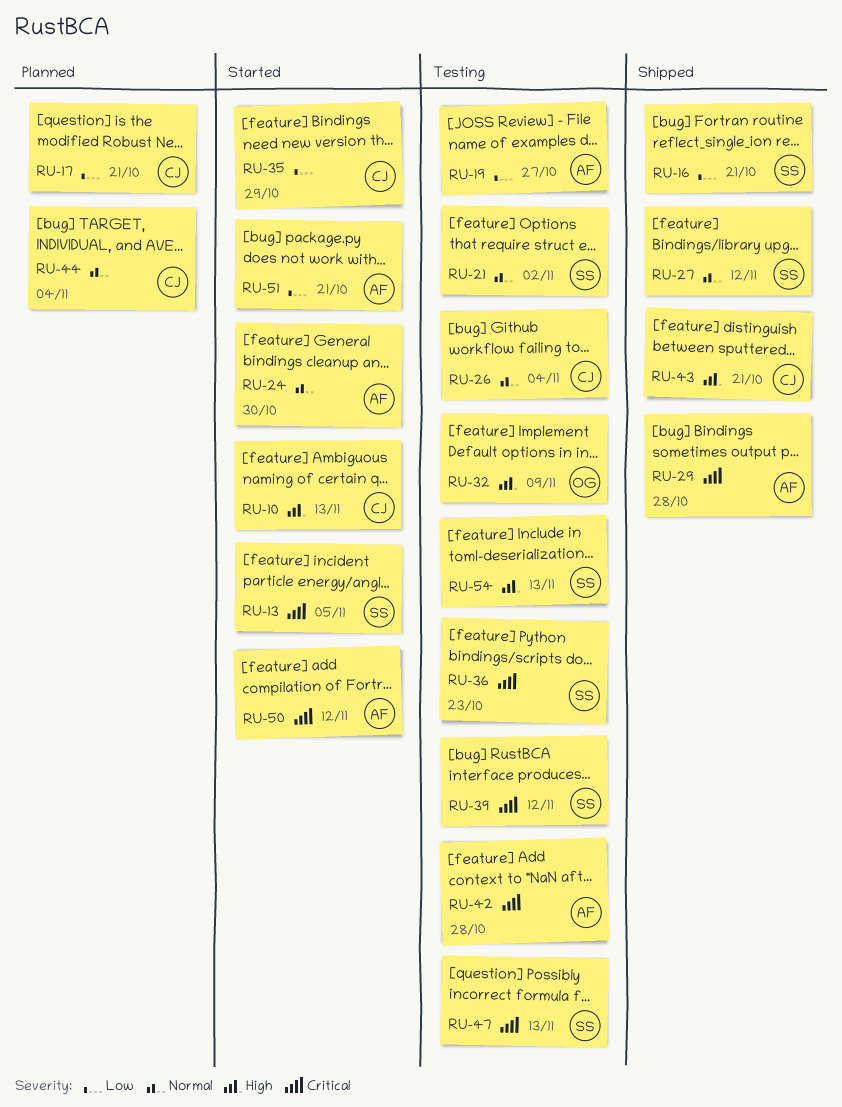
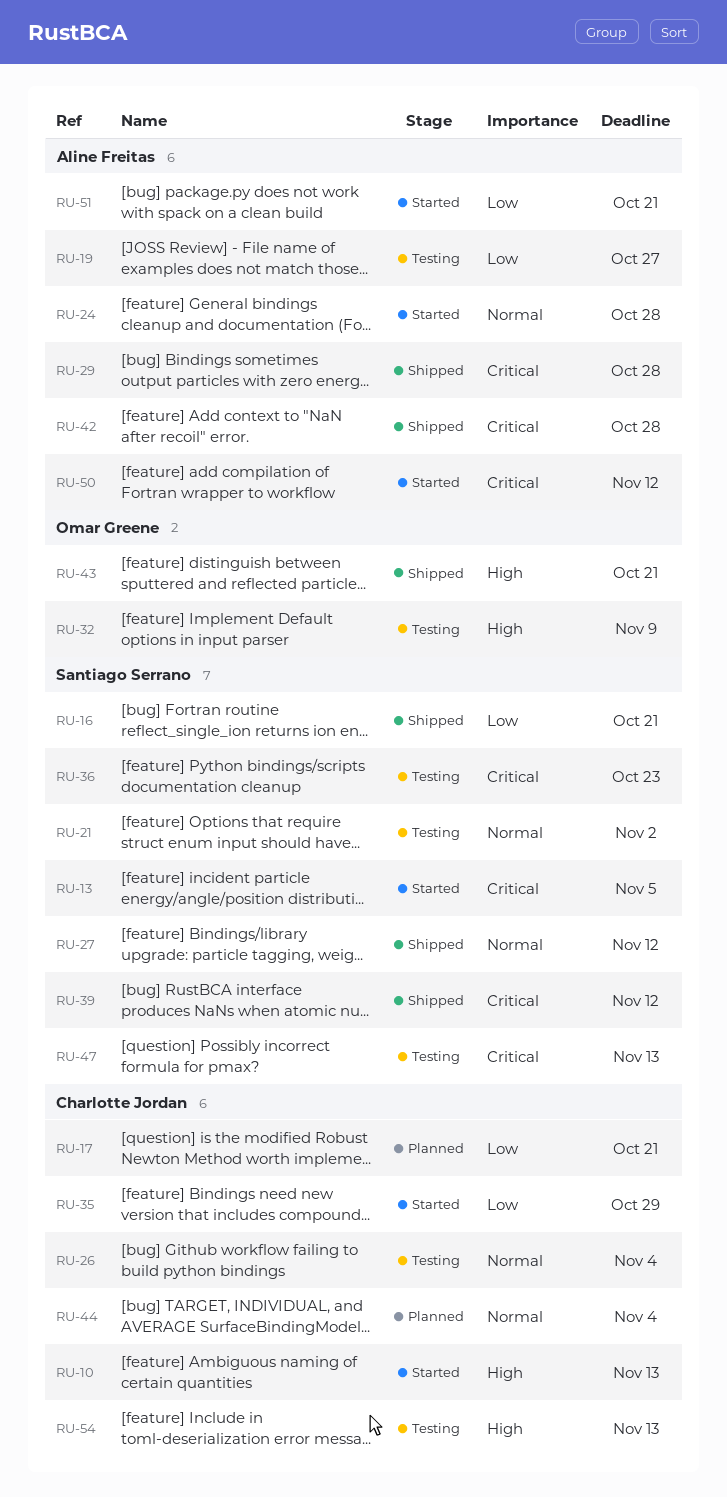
RU-24, due: Oct 30 -> Oct 28
RU-39, status: Testing -> Shipped
RU-42, status: Testing -> Shipped
RU-43, owner: Charlotte Jordan -> Omar Greene
RU-54, owner: Santiago Serrano -> Charlotte Jordan

